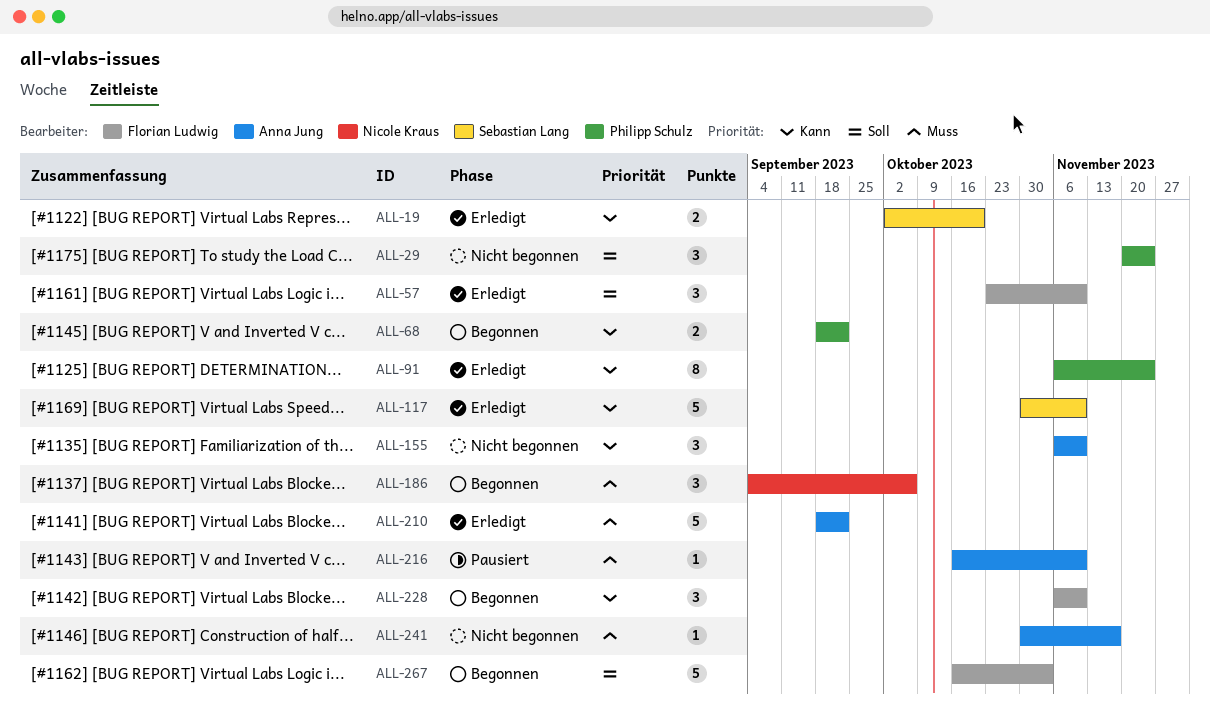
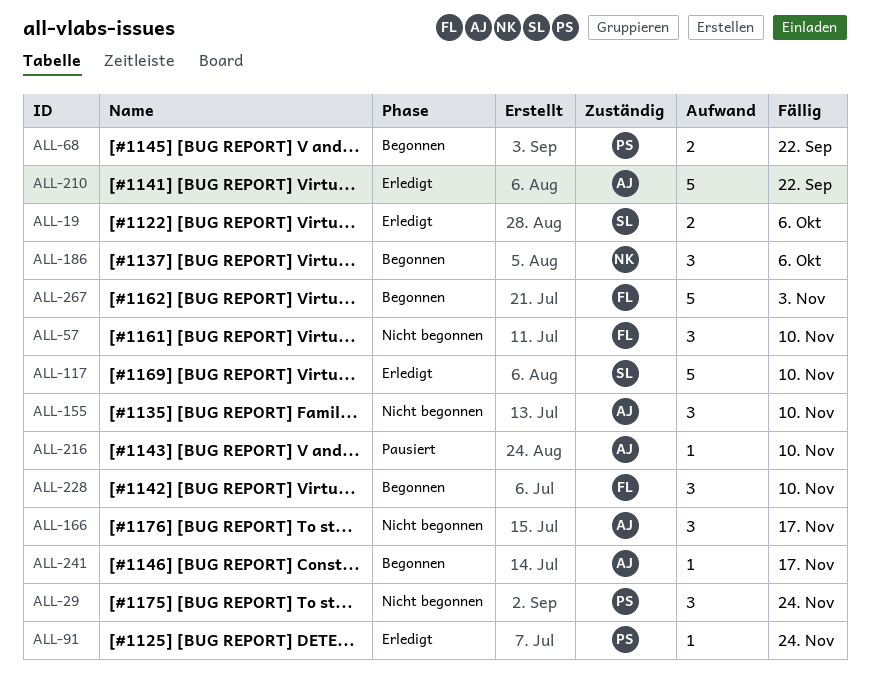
ALL-19, due: Oct 20 -> Oct 6
ALL-57, status: Erledigt -> Nicht begonnen
ALL-91, estimate: 8 -> 1
ALL-166: none -> present
ALL-241, status: Nicht begonnen -> Begonnen

